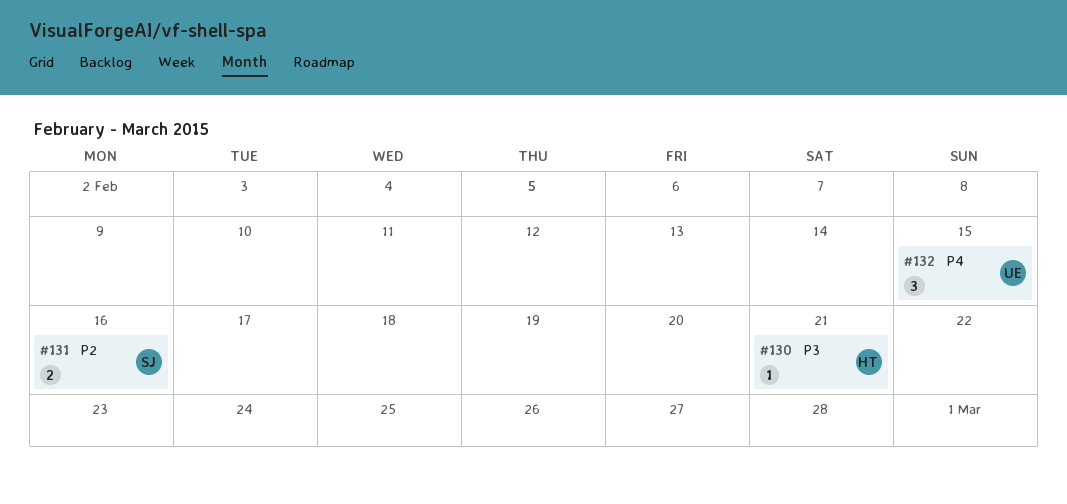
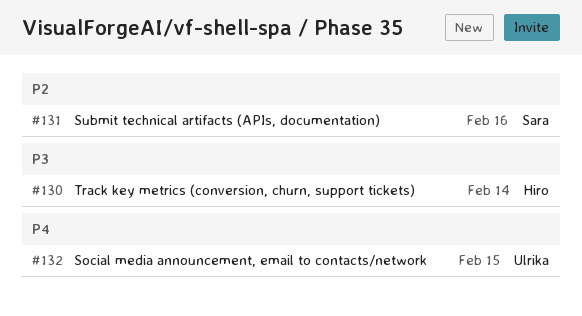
#130, due: Feb 21 -> Feb 14

